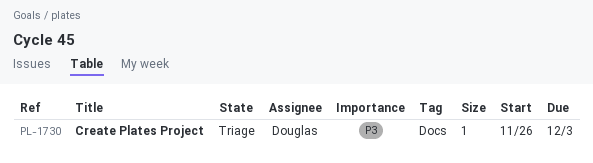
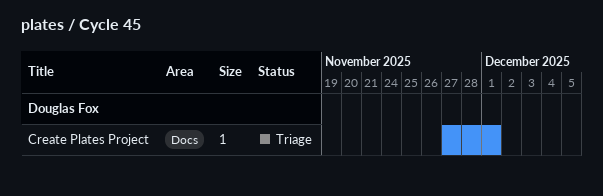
Create Plates Project, start: Nov 26 -> Nov 27
Create Plates Project, due: Dec 3 -> Dec 1

